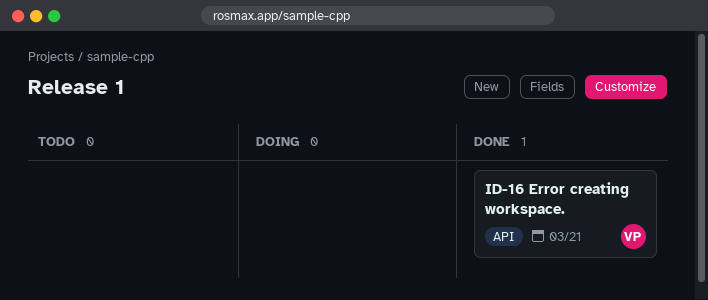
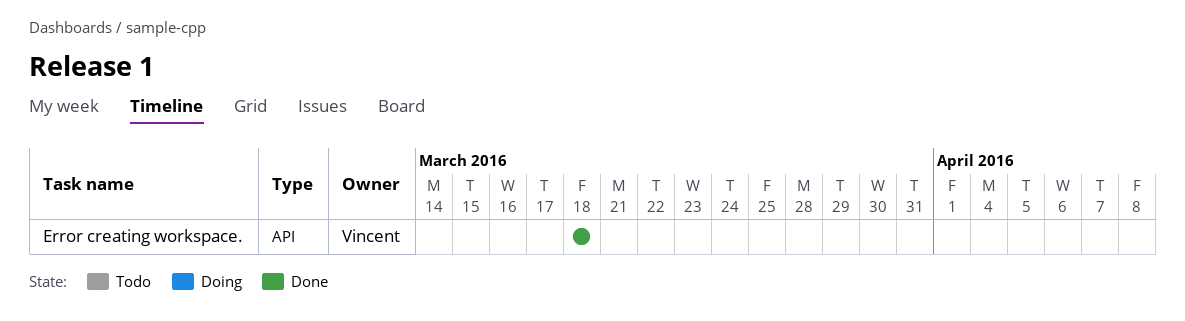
Error creating workspace., due: Mar 21 -> Mar 18

